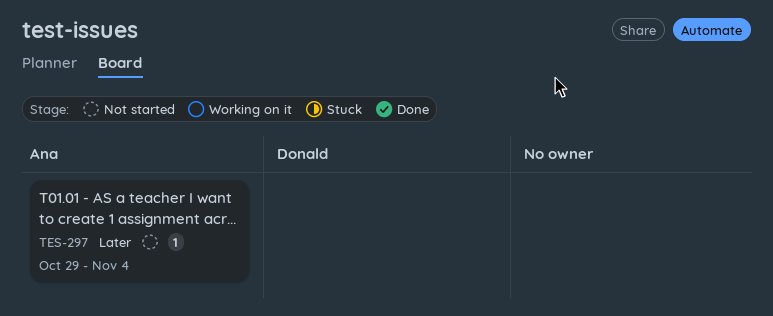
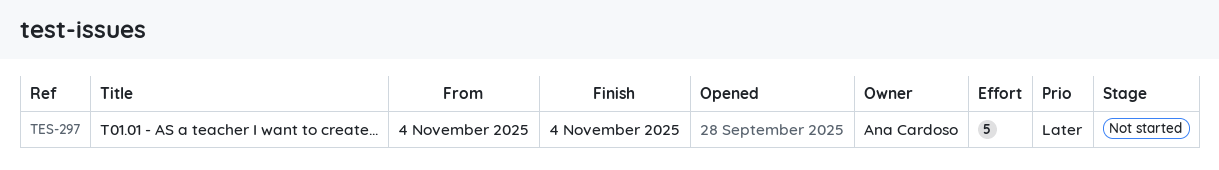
TES-297, estimate: 1 -> 5
TES-297, start: Oct 29 -> Nov 4

